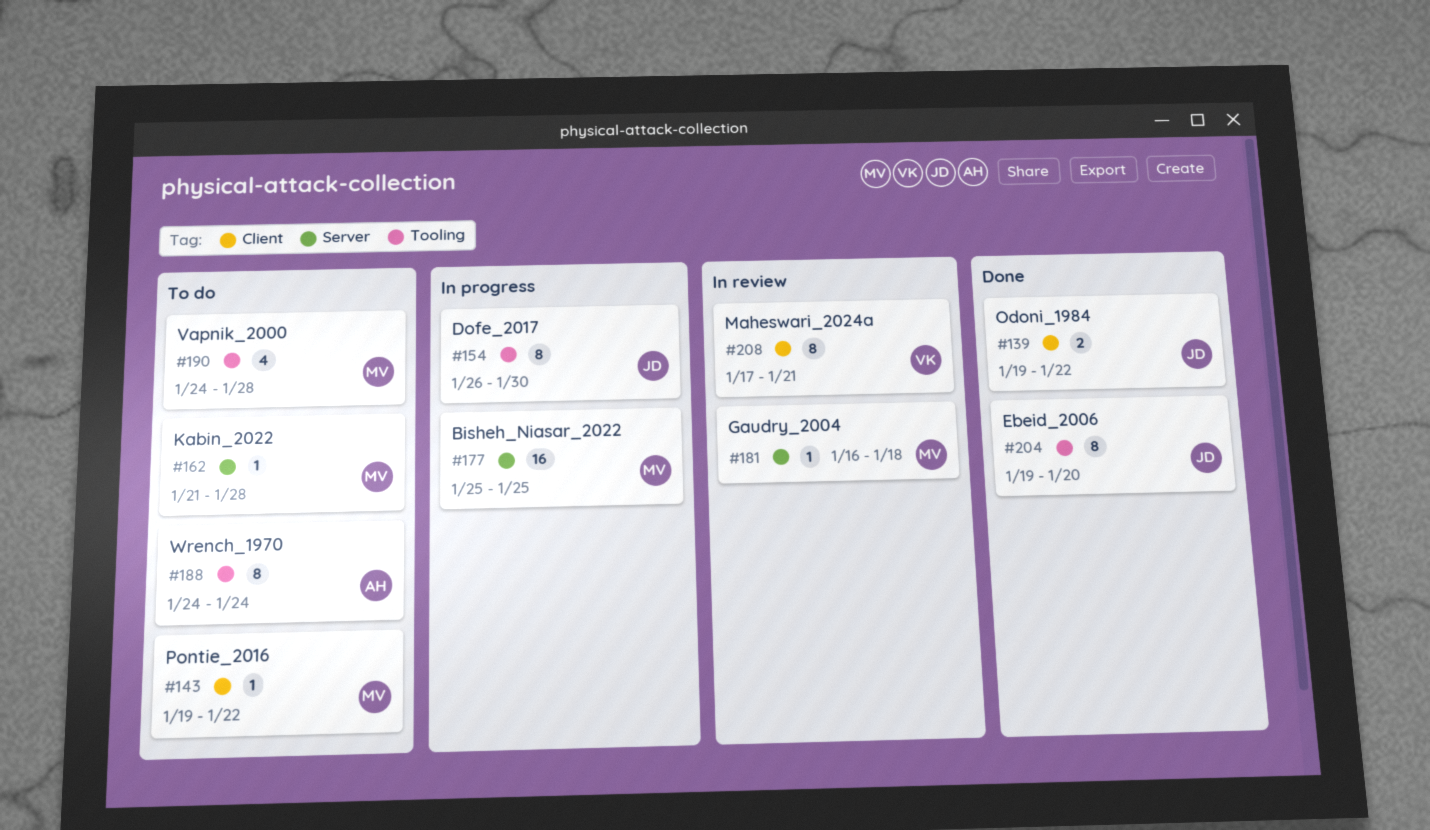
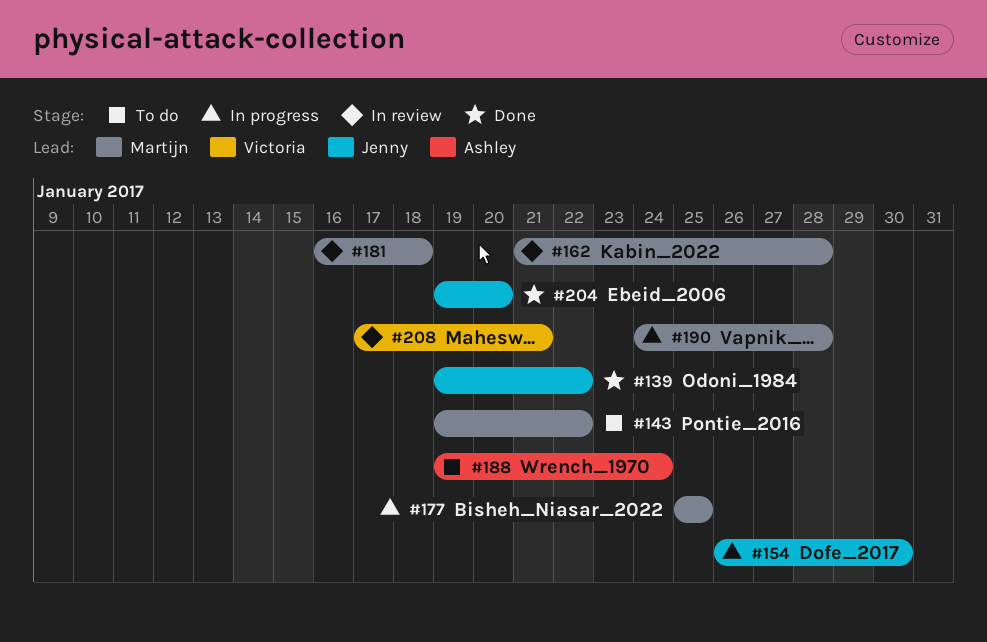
#162, status: To do -> In review
#188, start: Jan 24 -> Jan 19
#190, status: To do -> In progress

